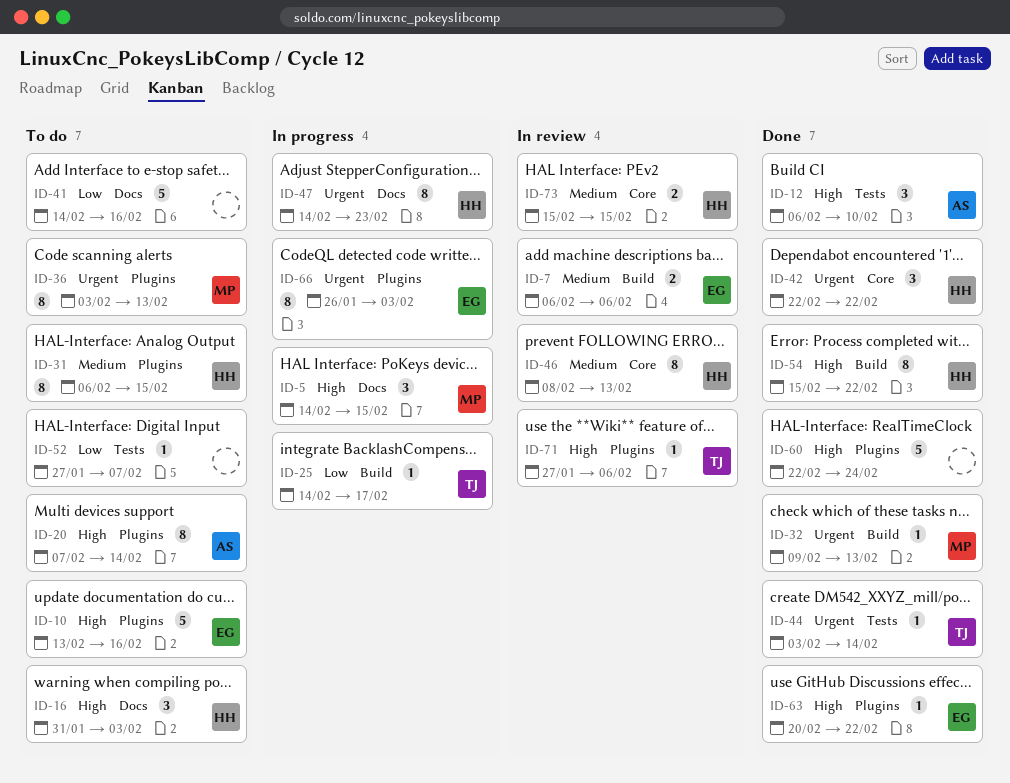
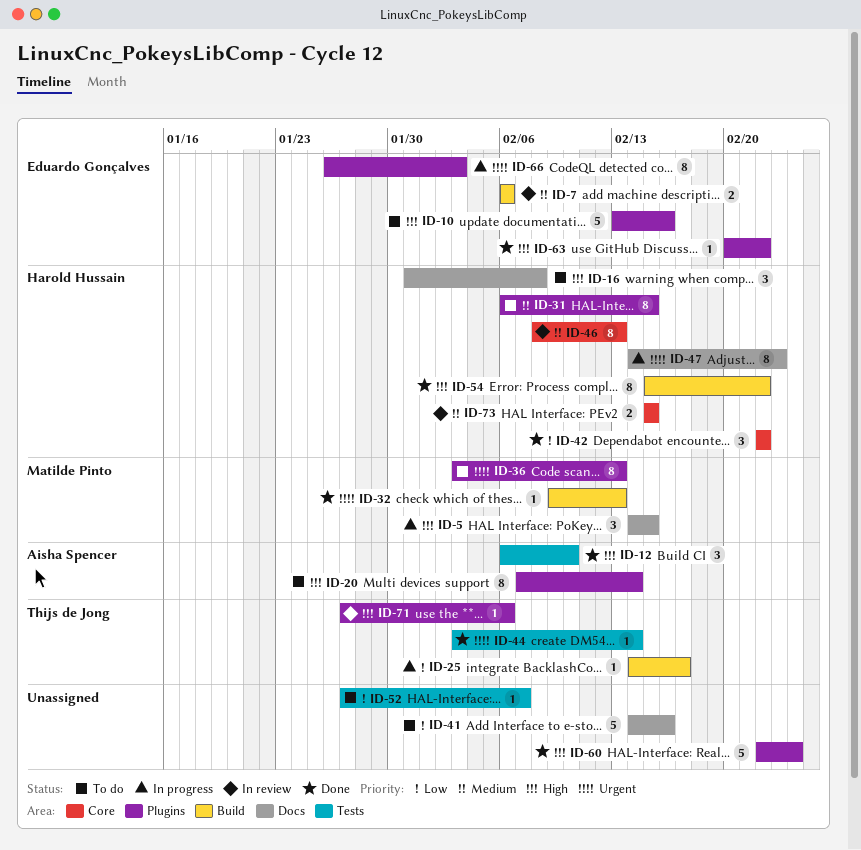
ID-16, due: Feb 3 -> Feb 8
ID-42, priority: Urgent -> Low

